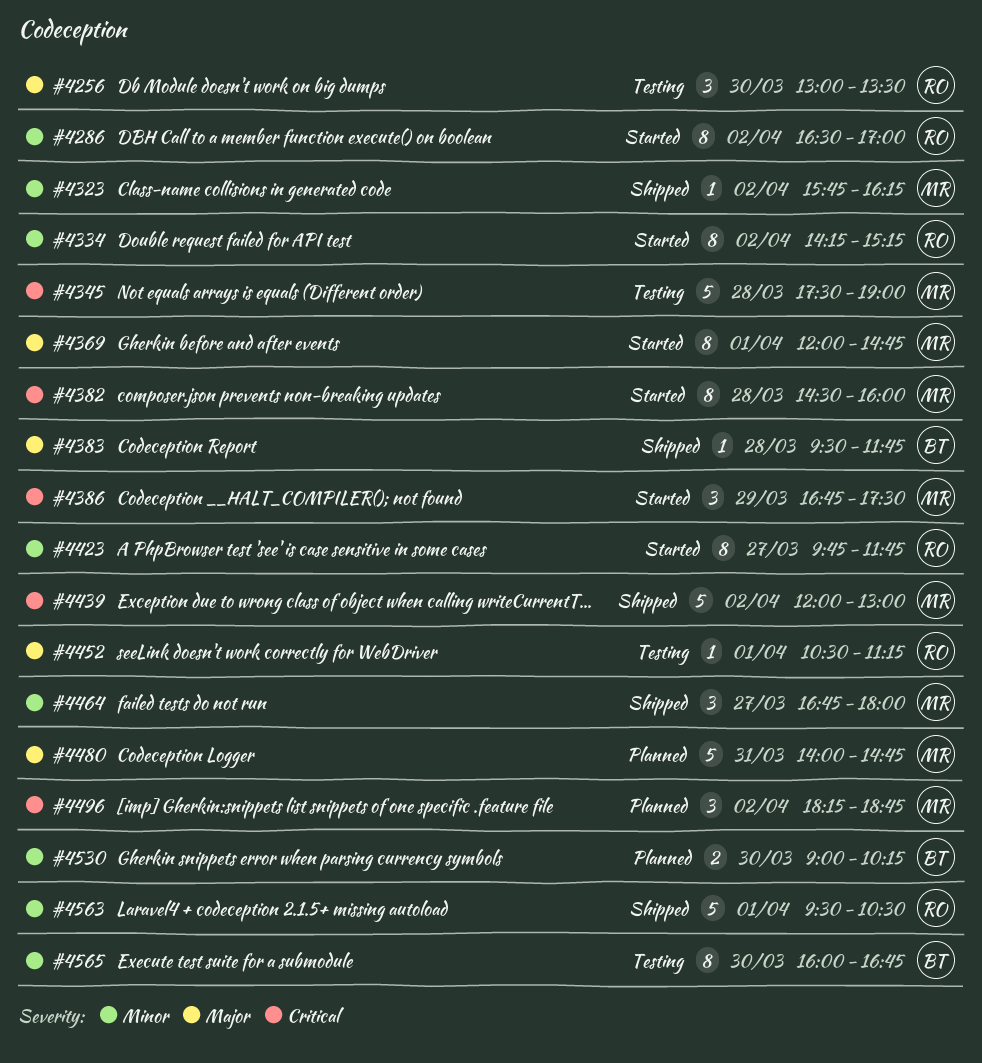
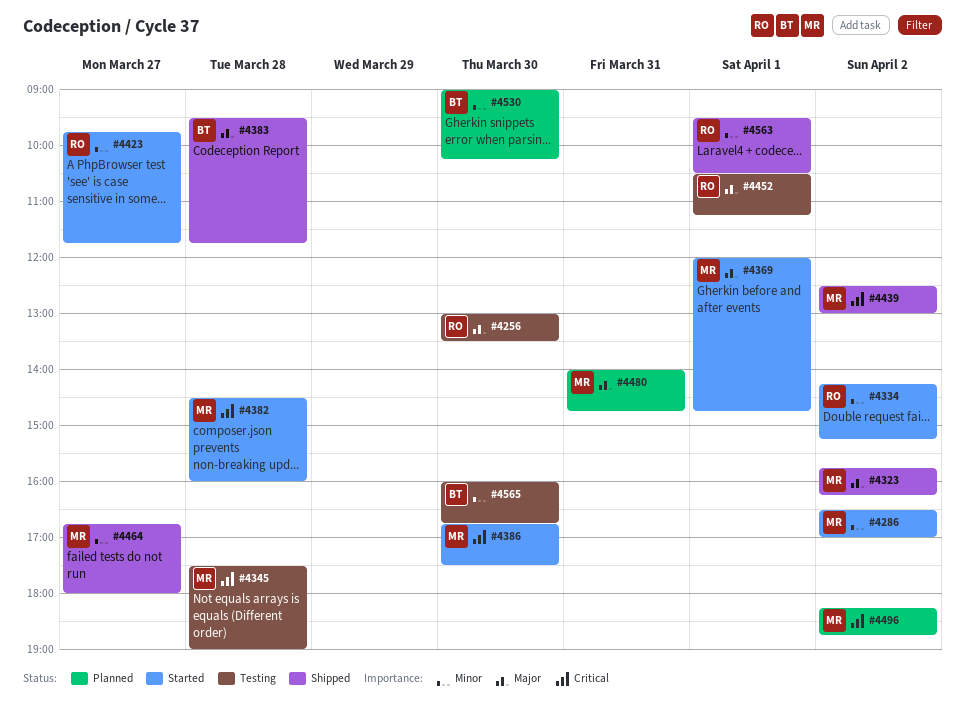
#4286, owner: RO -> MR
#4323, priority: Minor -> Major
#4386, day: Mar 29 -> Mar 30
#4439, begins: 12:00 -> 12:30

